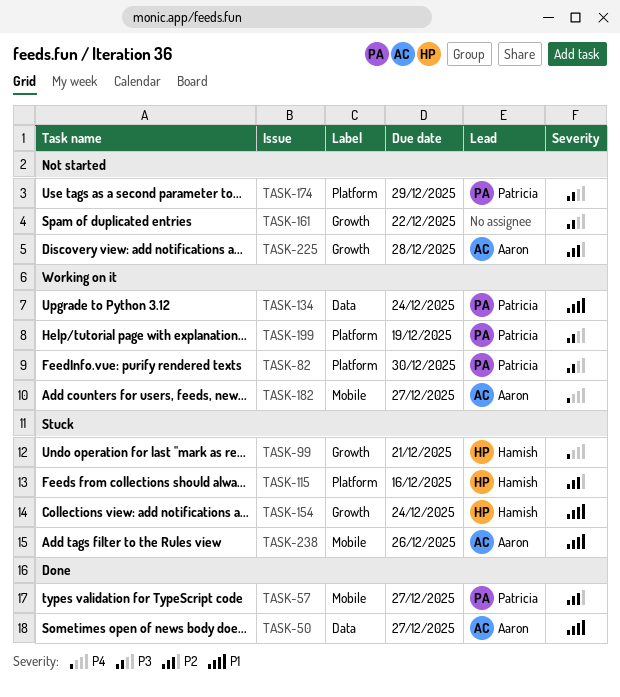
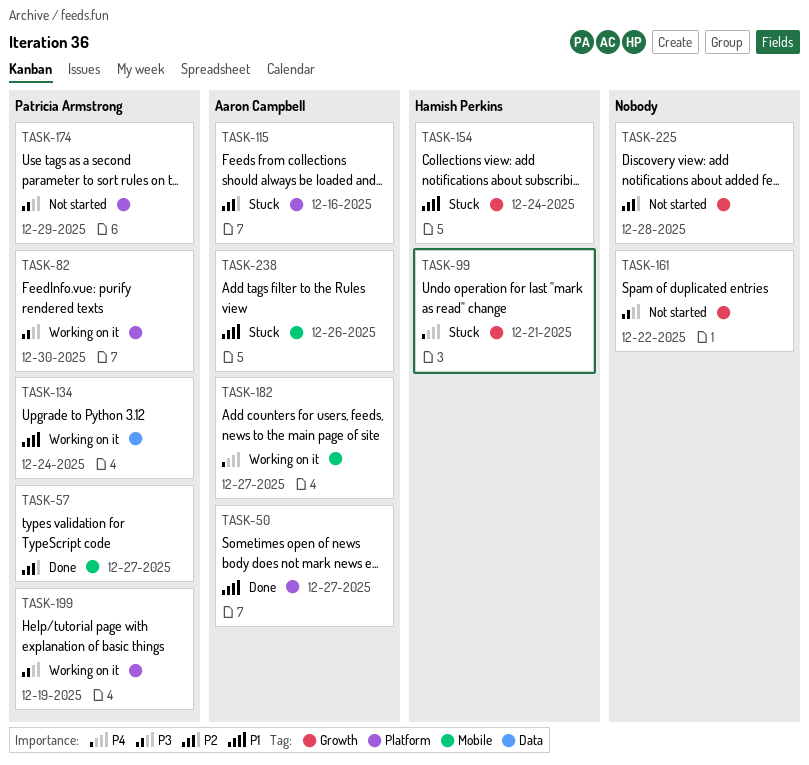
TASK-50, label: Data -> Platform
TASK-115, owner: Hamish Perkins -> Aaron Campbell
TASK-225, owner: Aaron Campbell -> none

